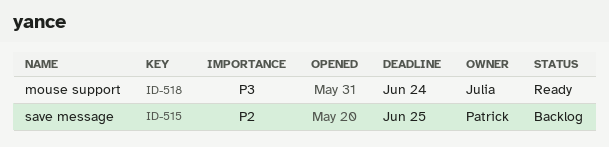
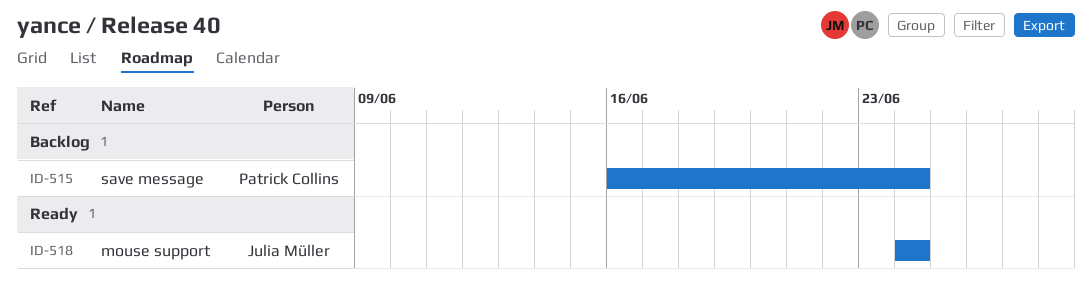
ID-515, due: Jun 25 -> Jun 24

